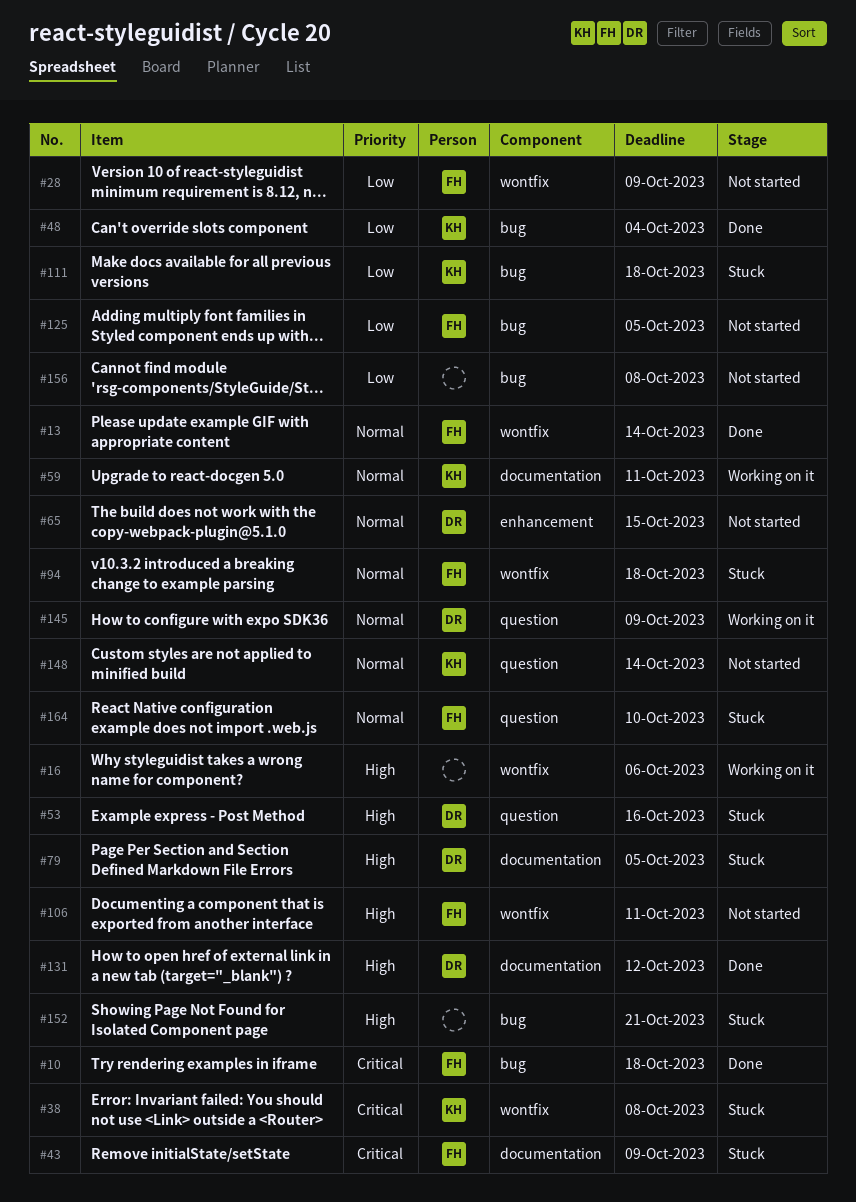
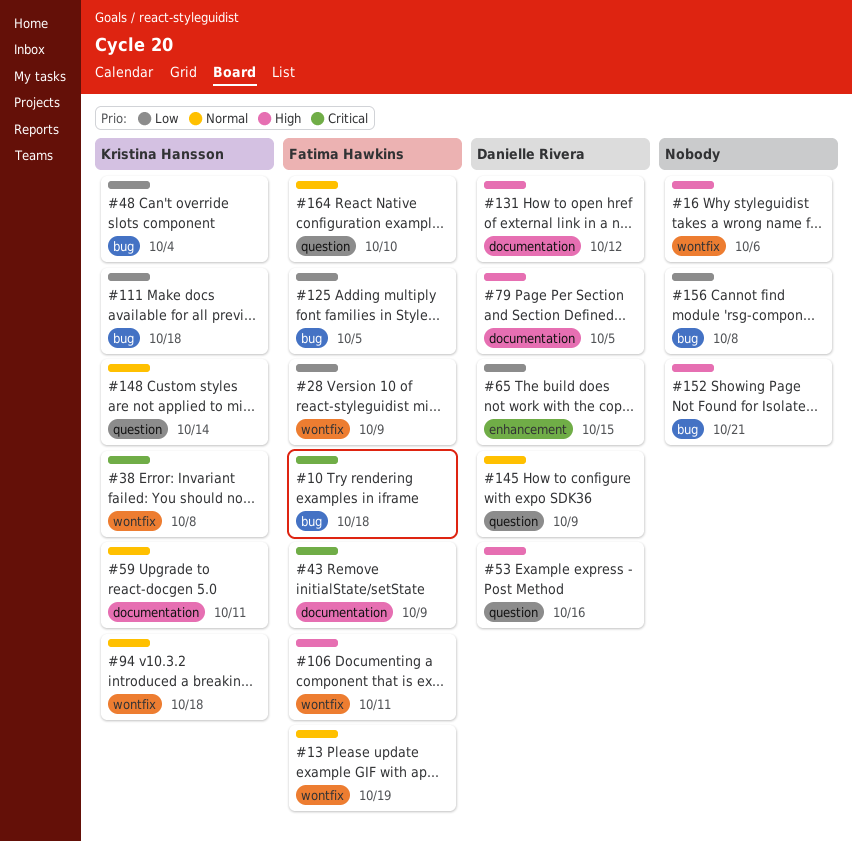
#13, due: Oct 14 -> Oct 19
#65, priority: Normal -> Low
#94, owner: Fatima Hawkins -> Kristina Hansson

